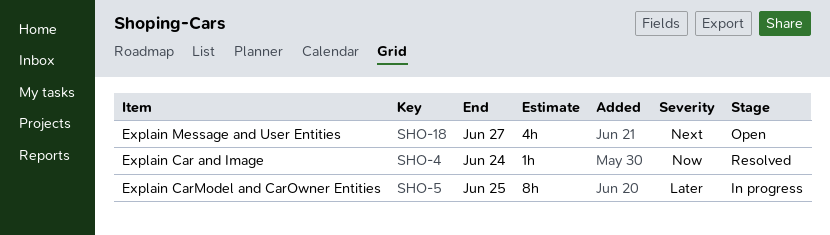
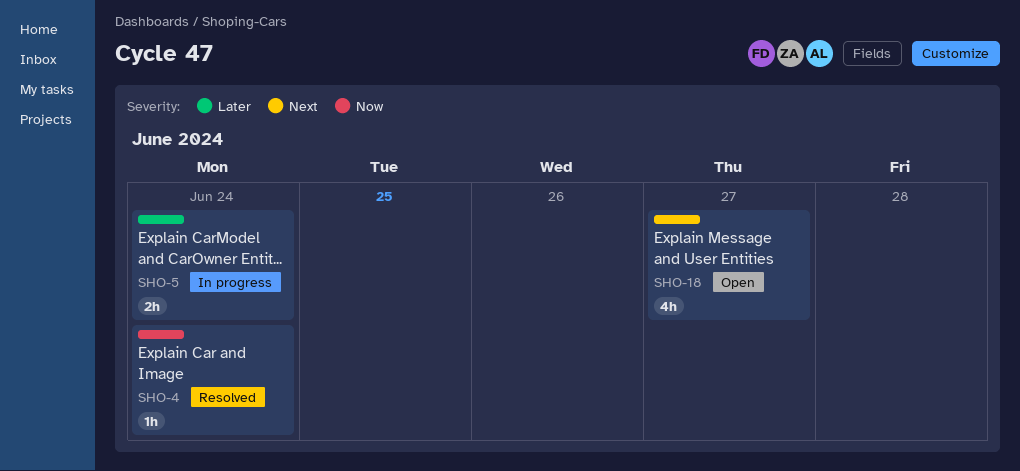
SHO-5, estimate: 8h -> 2h
SHO-5, due: Jun 25 -> Jun 24

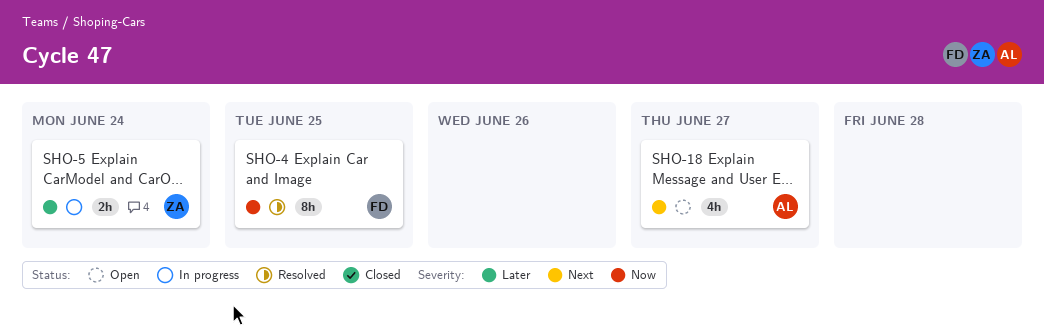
SHO-4, estimate: 1h -> 8h
SHO-4, due: Jun 24 -> Jun 25

